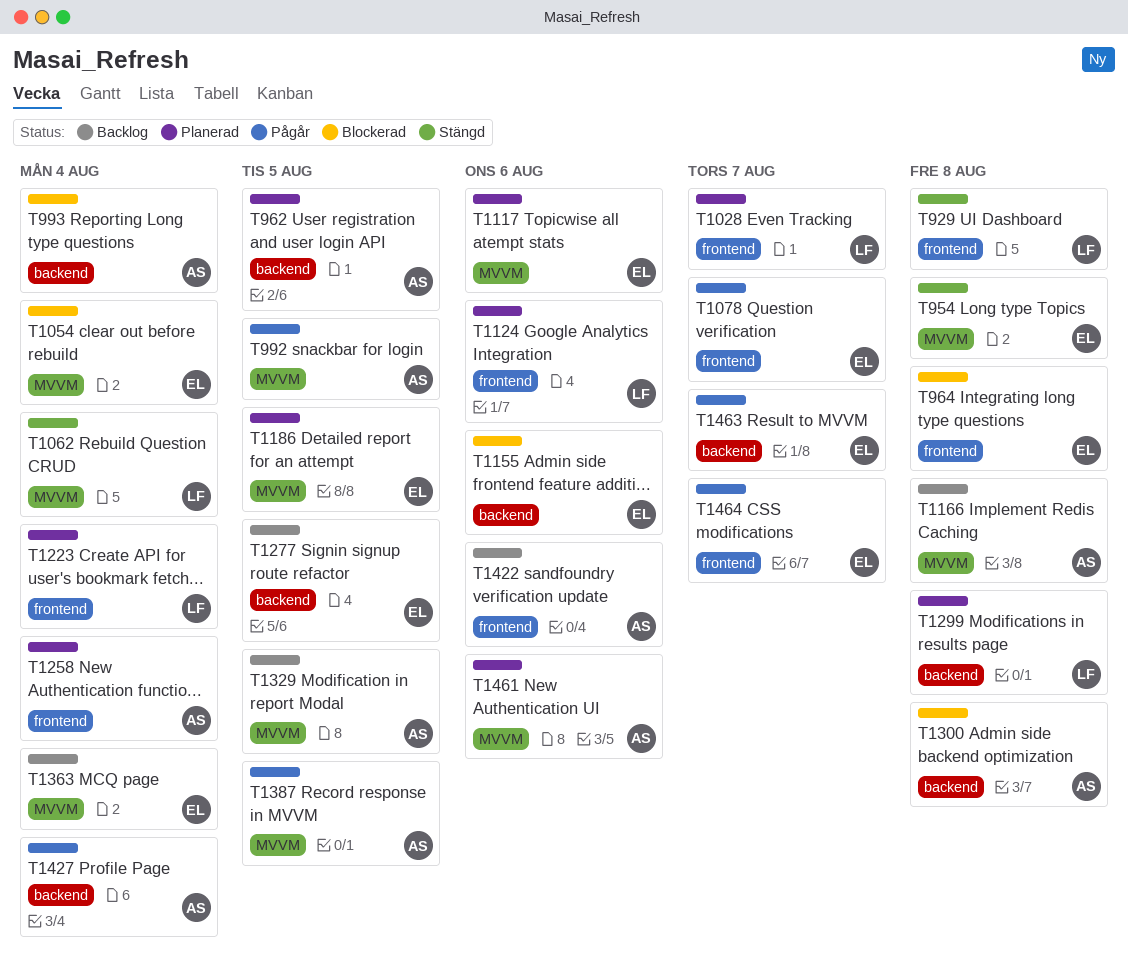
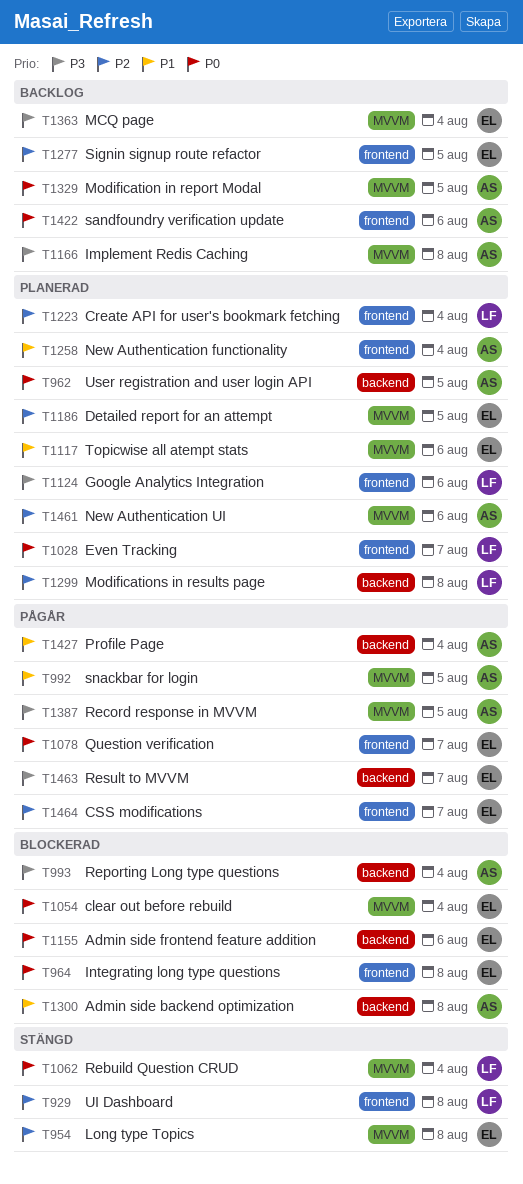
T1277, label: backend -> frontend

